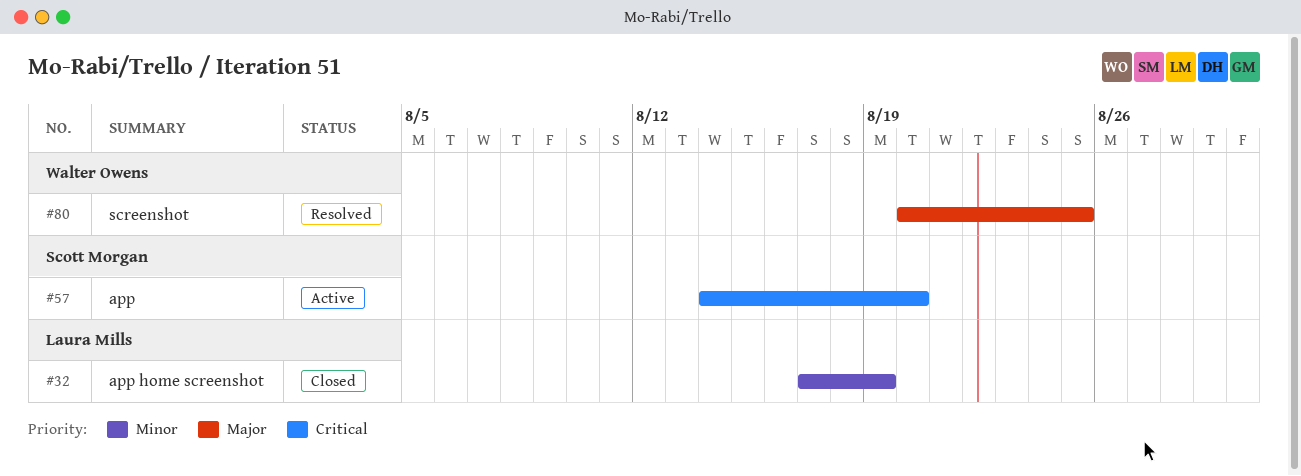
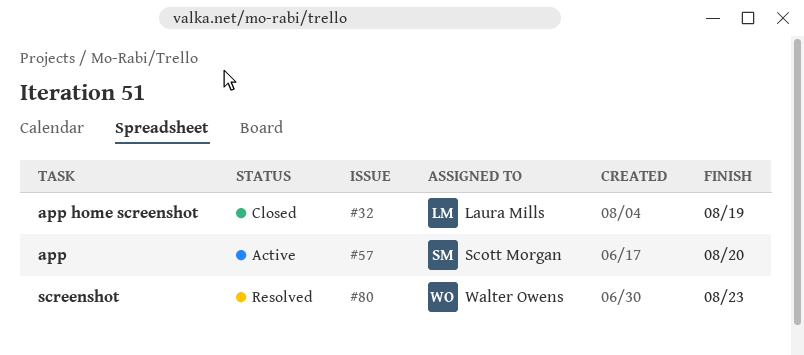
#80, due: Aug 25 -> Aug 23

